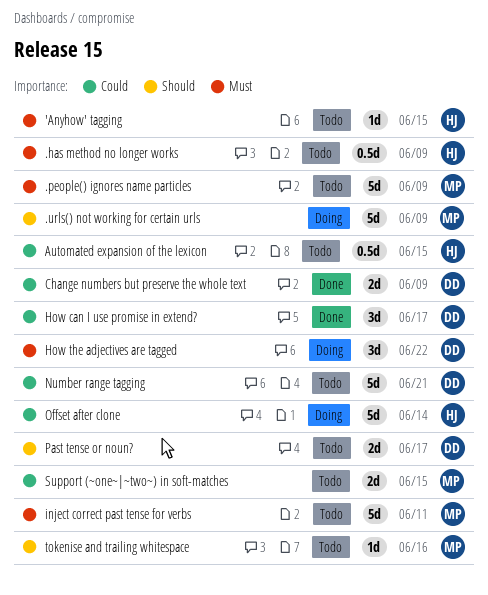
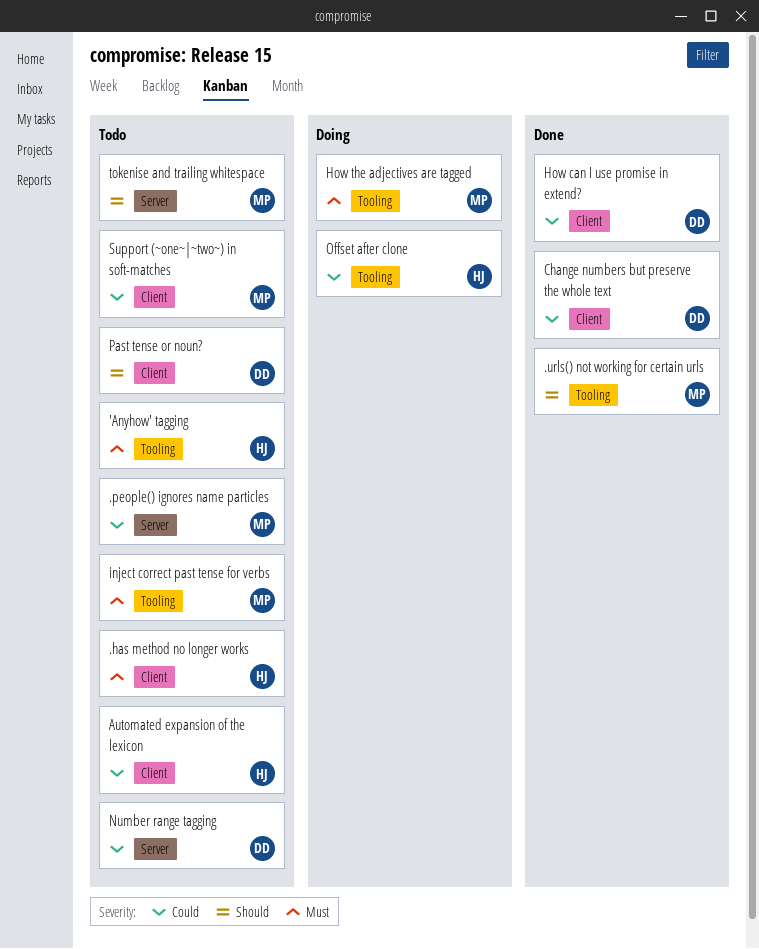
.people() ignores name particles, priority: Must -> Could
.urls() not working for certain urls, status: Doing -> Done
How the adjectives are tagged, owner: DD -> MP

